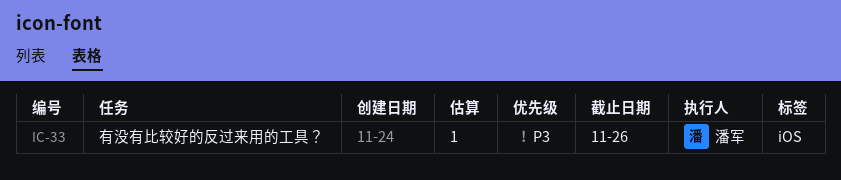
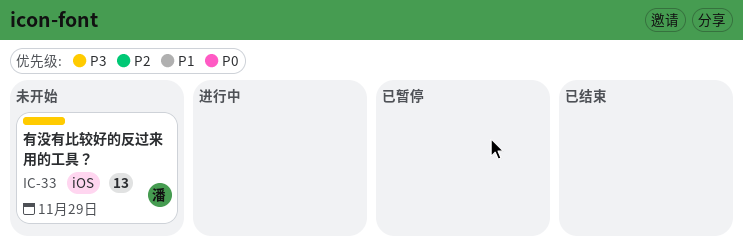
IC-33, estimate: 1 -> 13
IC-33, due: Nov 26 -> Nov 29

